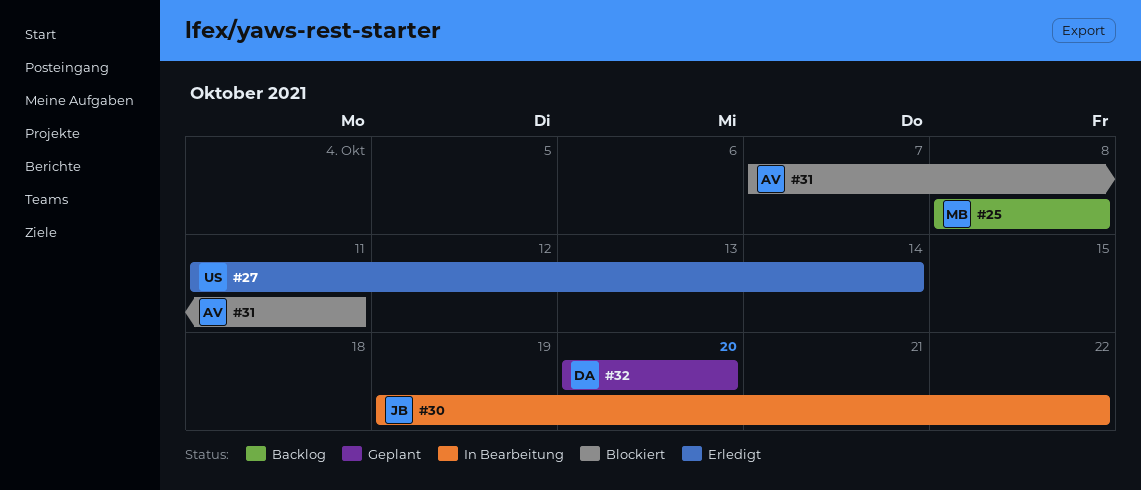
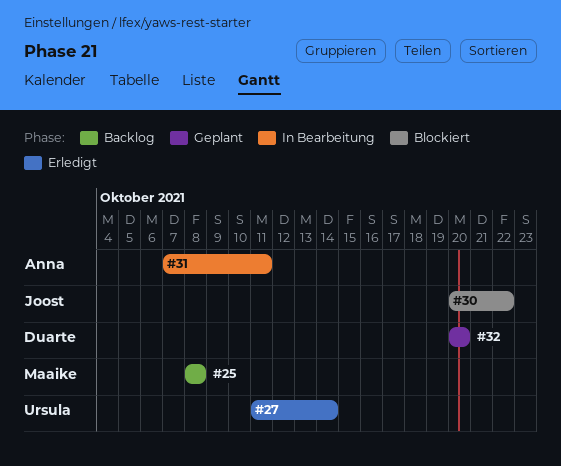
#30, status: In Bearbeitung -> Blockiert
#30, start: Oct 19 -> Oct 20
#31, status: Blockiert -> In Bearbeitung

